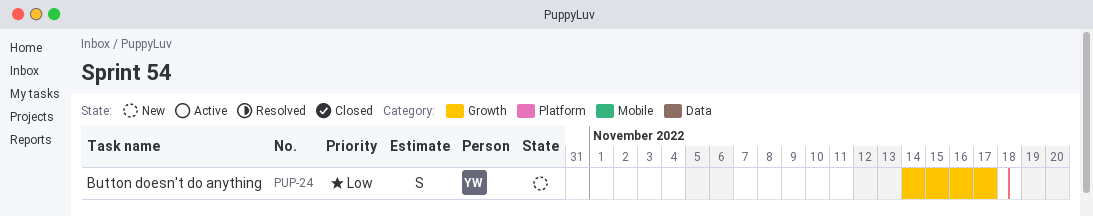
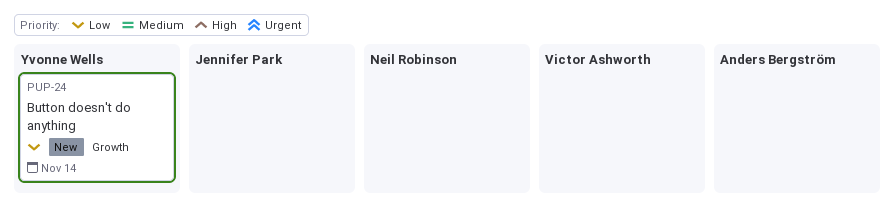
PUP-24, due: Nov 17 -> Nov 14

